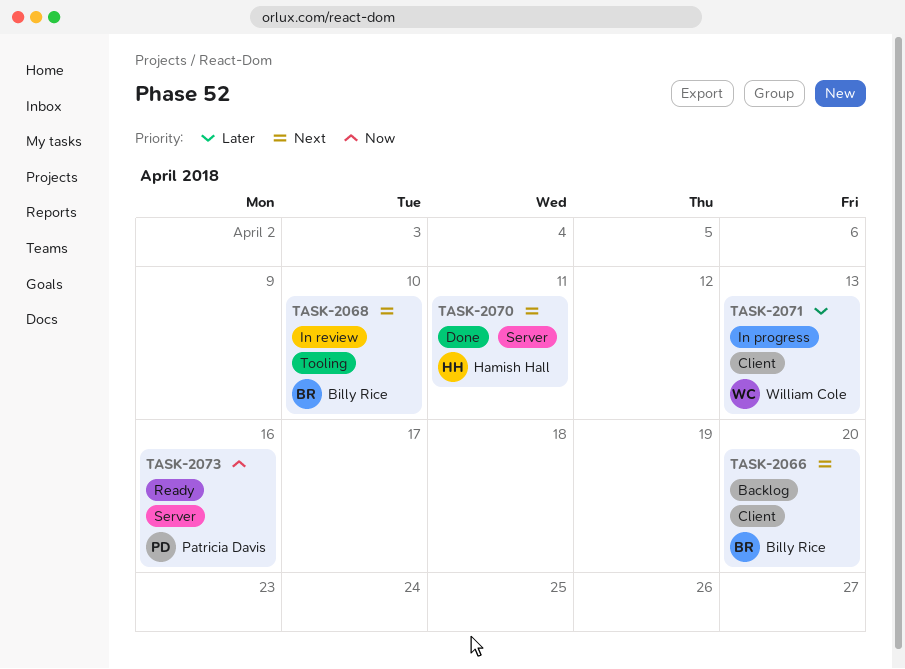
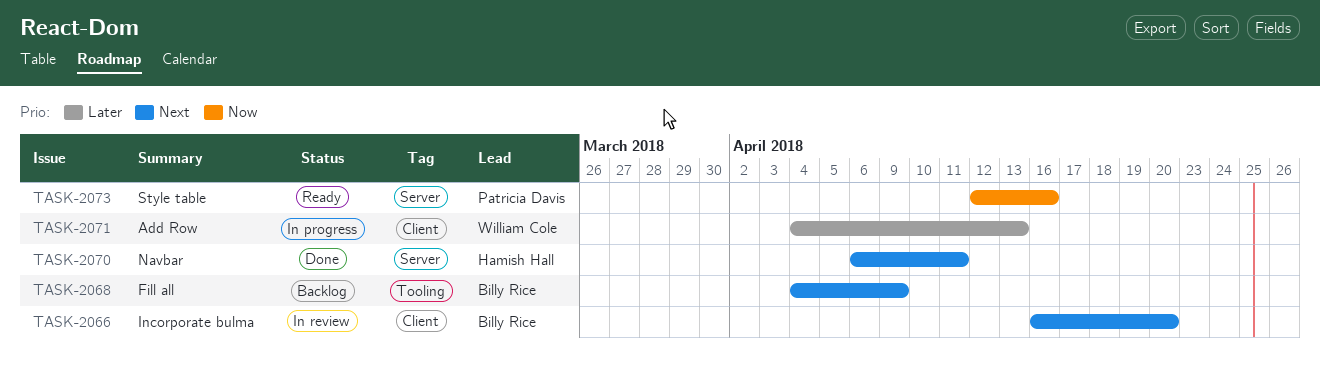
TASK-2066, status: Backlog -> In review
TASK-2068, status: In review -> Backlog
TASK-2068, due: Apr 10 -> Apr 9

